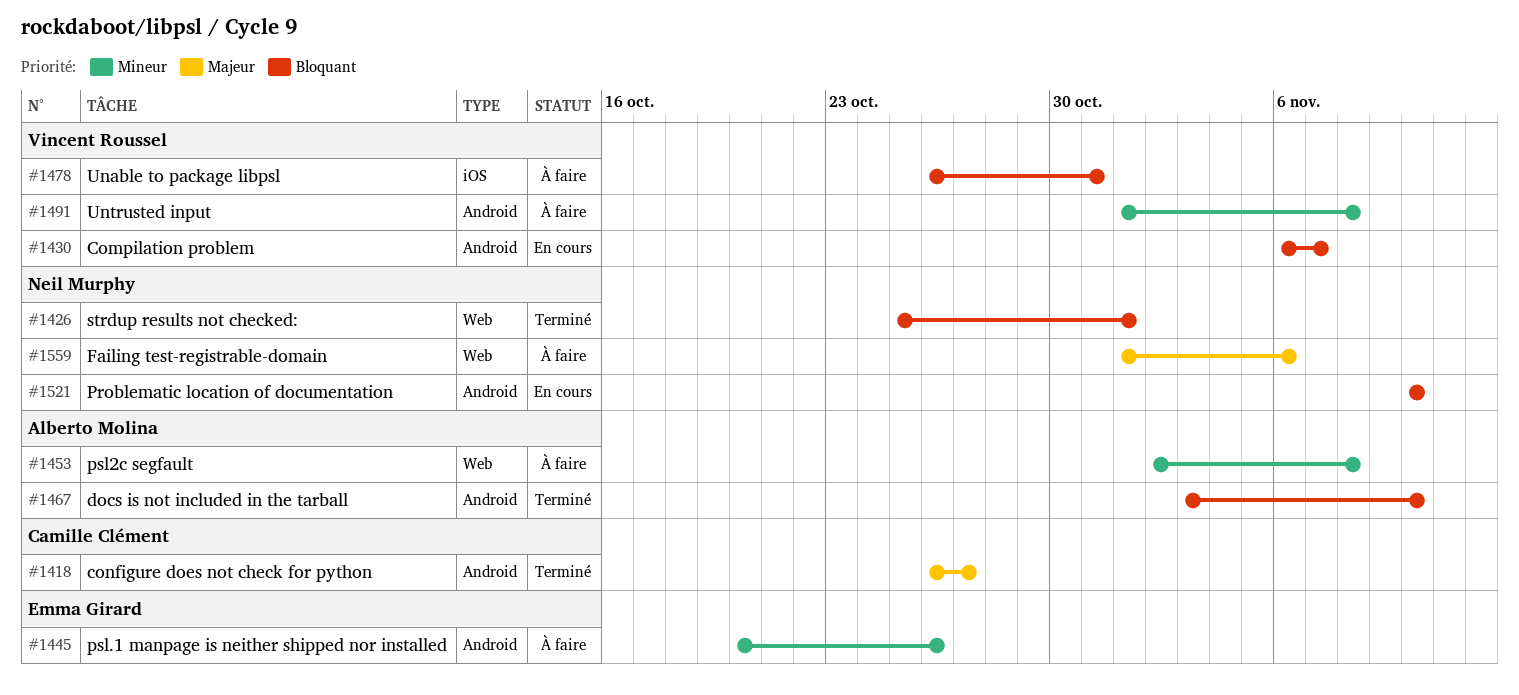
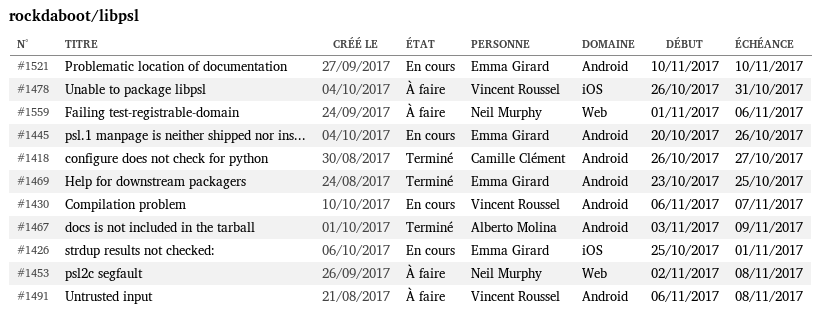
#1426, status: Terminé -> En cours
#1426, owner: Neil Murphy -> Emma Girard
#1426, label: Web -> iOS
#1445, status: À faire -> En cours
#1453, owner: Alberto Molina -> Neil Murphy
#1467, due: Nov 10 -> Nov 9
#1469: none -> present
#1491, start: Nov 1 -> Nov 6
#1521, owner: Neil Murphy -> Emma Girard

